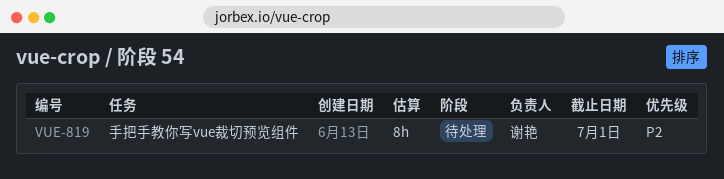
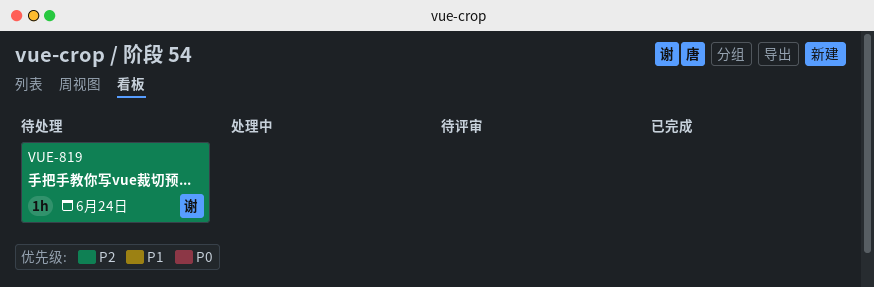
VUE-819, estimate: 8h -> 1h
VUE-819, due: Jul 1 -> Jun 24

